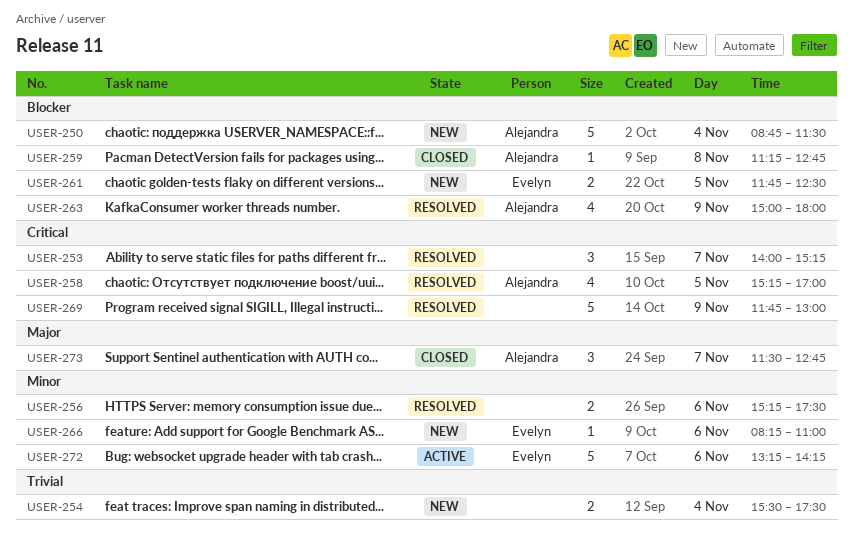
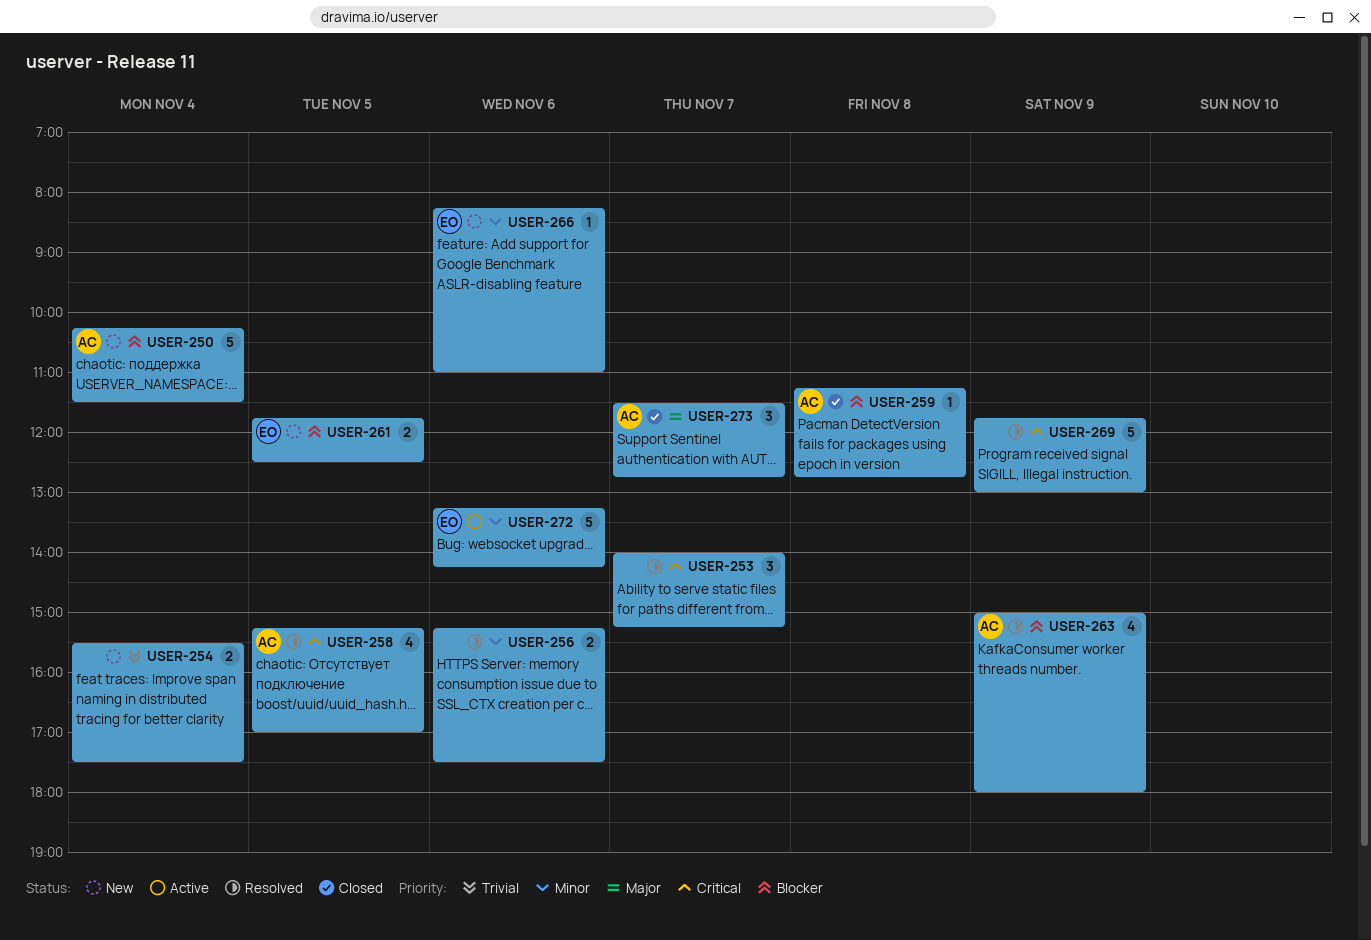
USER-250, begins: 08:45 -> 10:15

